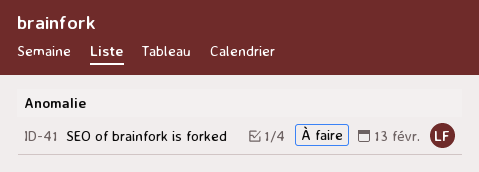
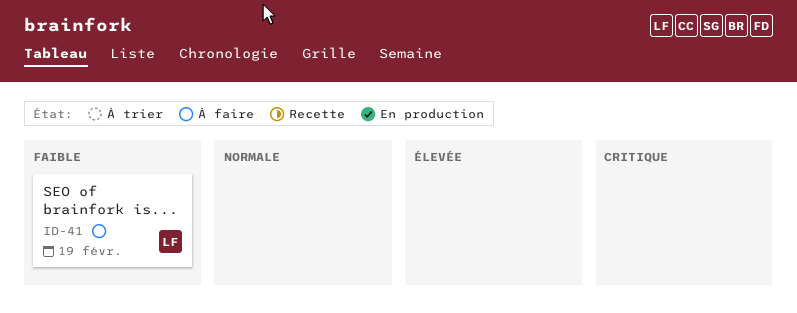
ID-41, due: Feb 13 -> Feb 19

